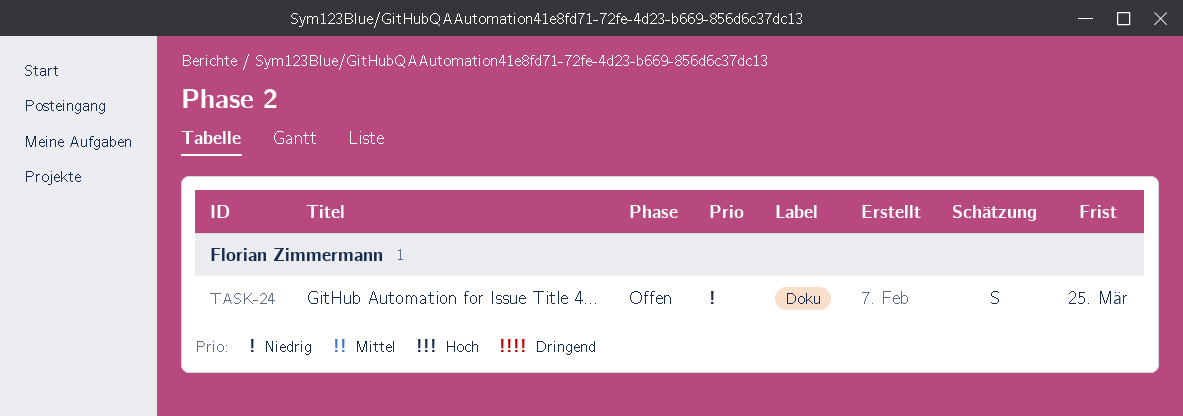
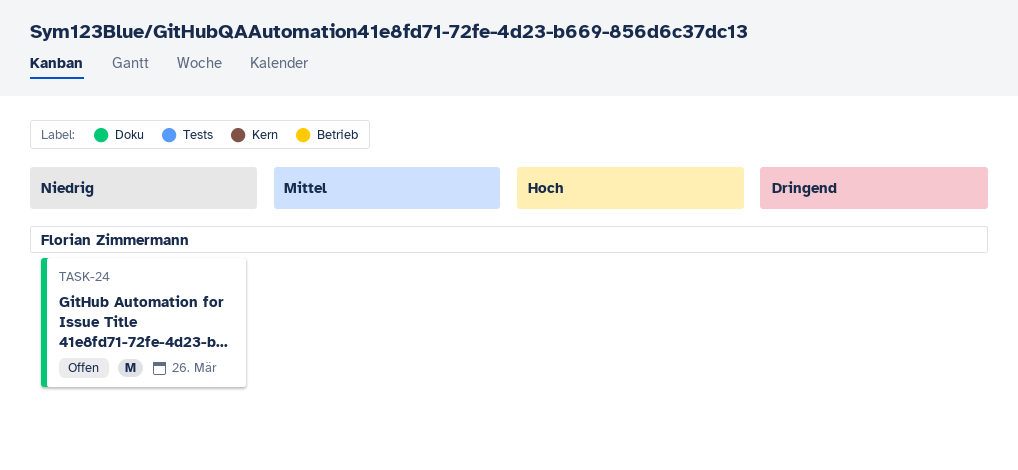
TASK-24, estimate: S -> M
TASK-24, due: Mar 25 -> Mar 26

